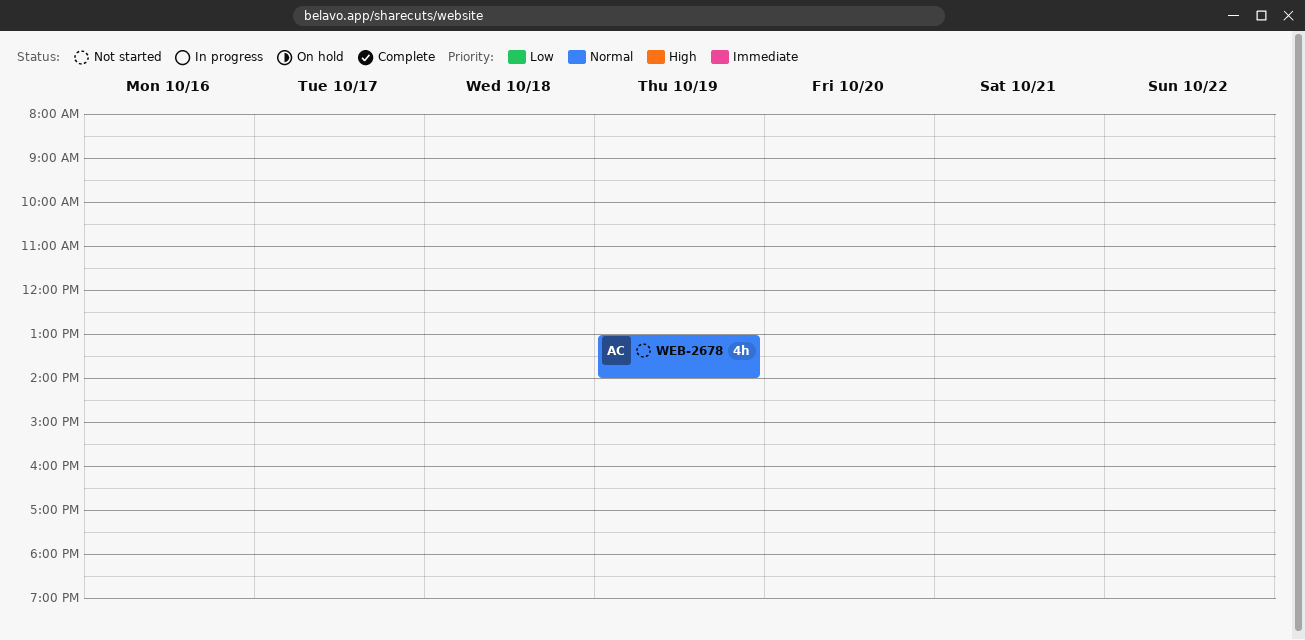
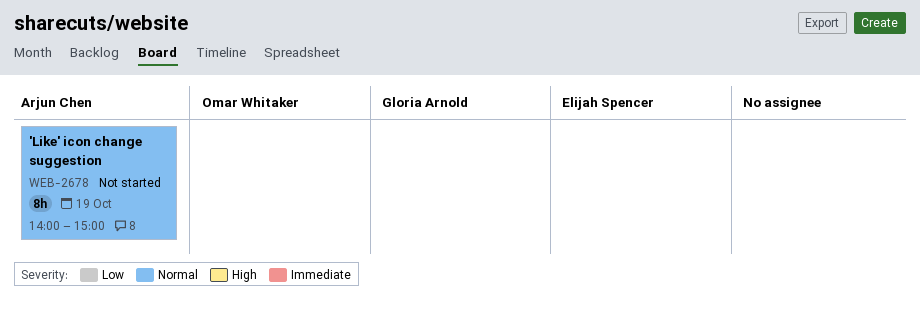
WEB-2678, estimate: 4h -> 8h
WEB-2678, begins: 13:00 -> 14:00
WEB-2678, ends: 14:00 -> 15:00

